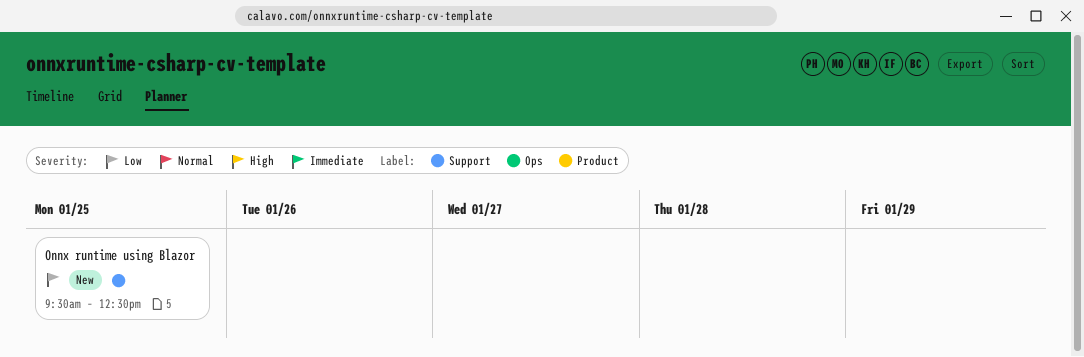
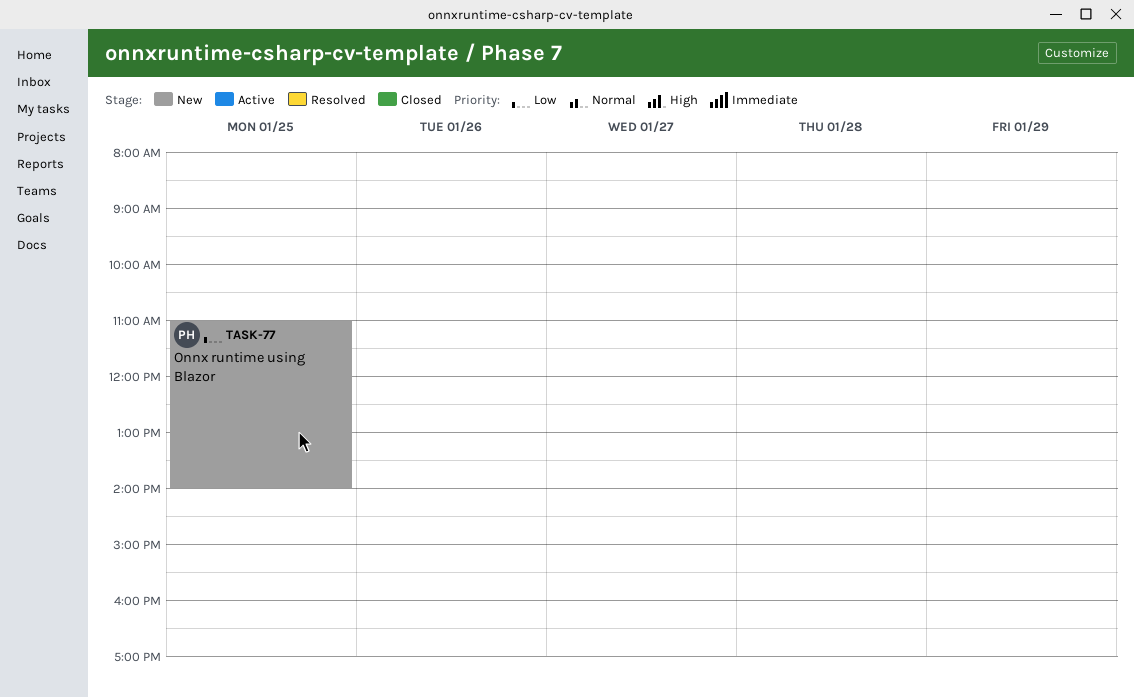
Onnx runtime using Blazor, begins: 09:30 -> 11:00
Onnx runtime using Blazor, ends: 12:30 -> 14:00

